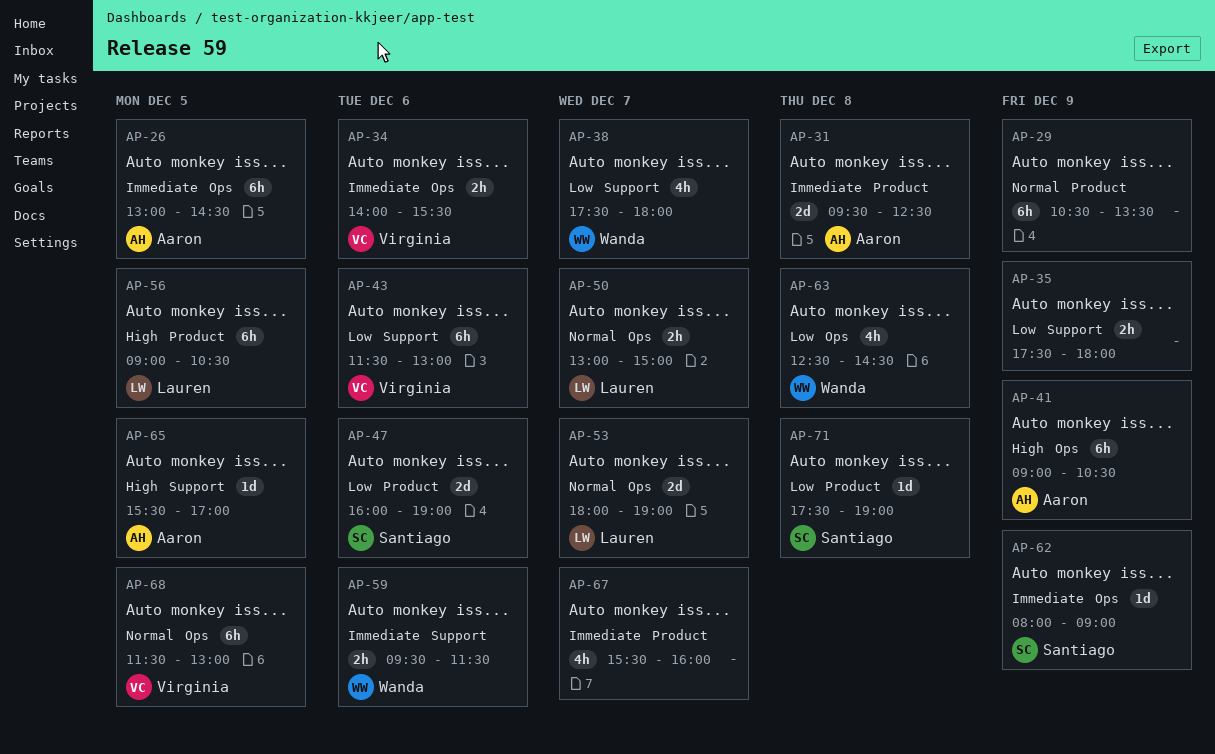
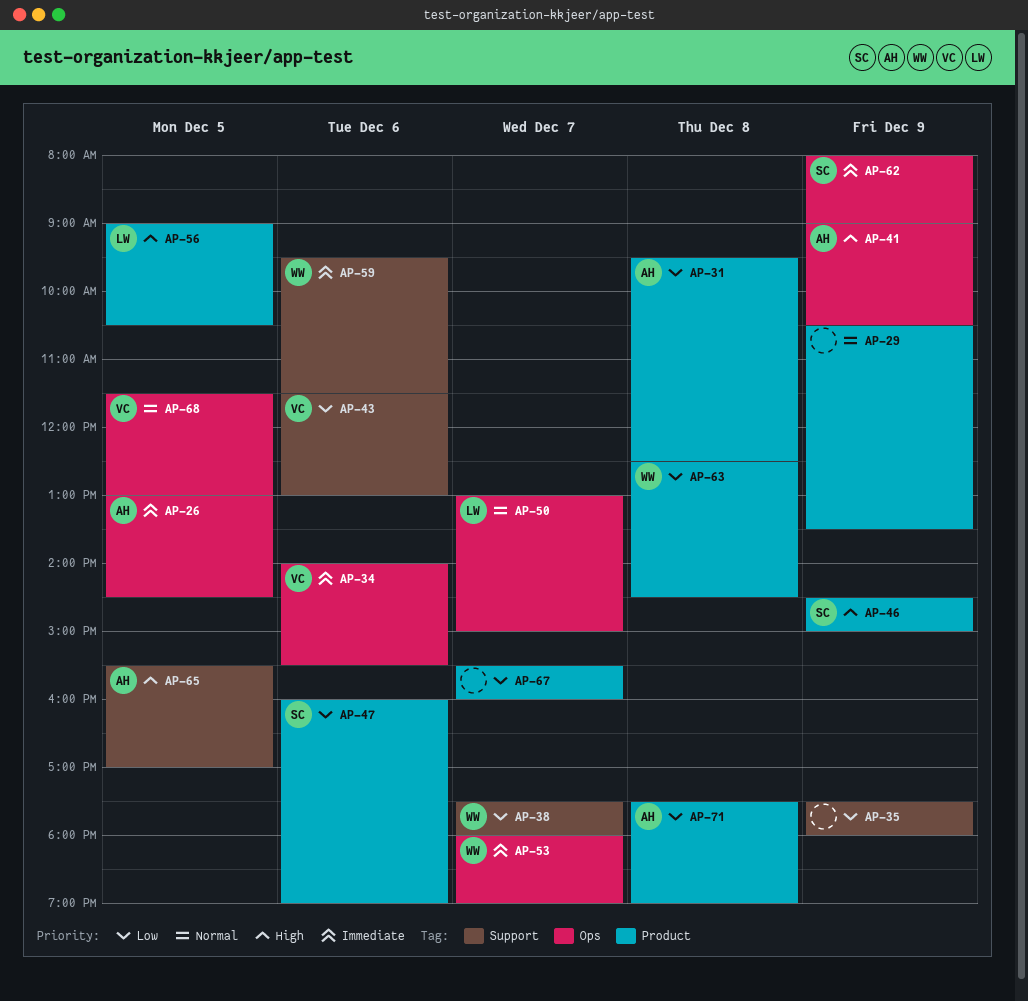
AP-31, priority: Immediate -> Low
AP-46: none -> present
AP-53, owner: Lauren -> Wanda
AP-53, priority: Normal -> Immediate
AP-63, label: Ops -> Product
AP-67, priority: Immediate -> Low
AP-71, owner: Santiago -> Aaron

